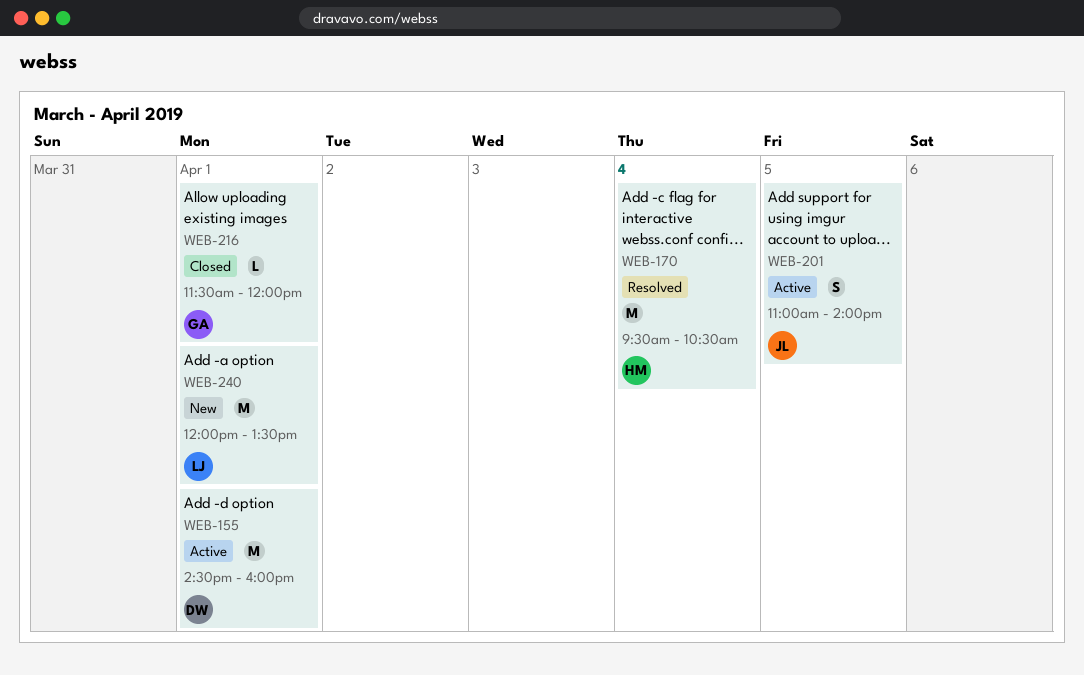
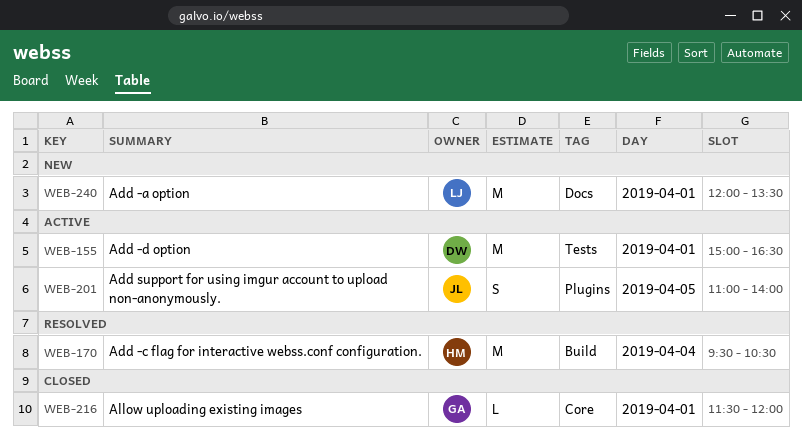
WEB-155, begins: 14:30 -> 15:00
WEB-155, ends: 16:00 -> 16:30

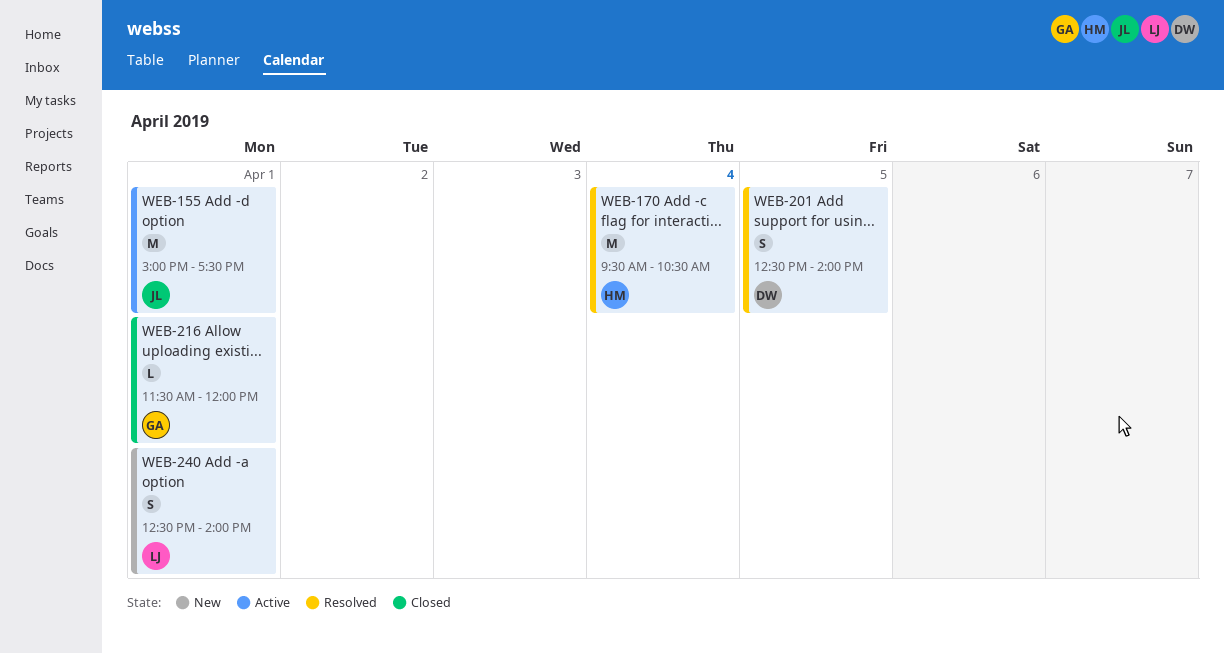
WEB-155, owner: DW -> JL
WEB-155, ends: 16:30 -> 17:30
WEB-201, status: Active -> Resolved
WEB-201, owner: JL -> DW
WEB-201, begins: 11:00 -> 12:30
WEB-240, estimate: M -> S
WEB-240, begins: 12:00 -> 12:30
WEB-240, ends: 13:30 -> 14:00

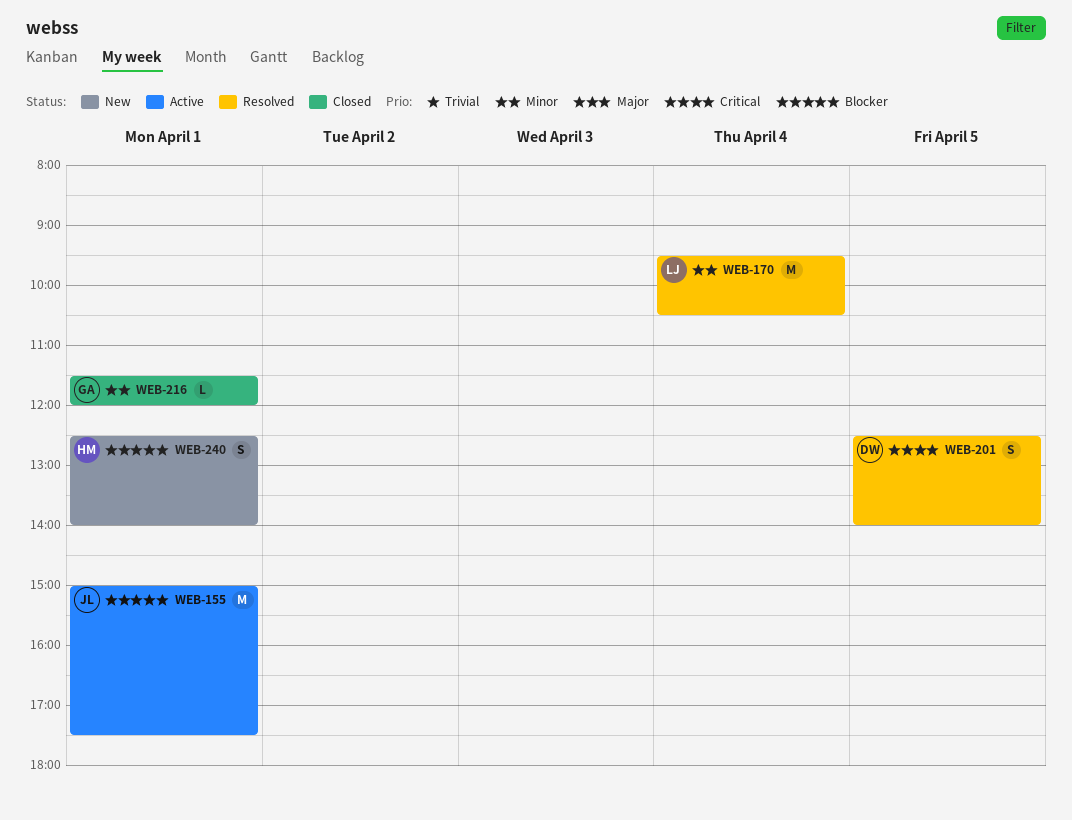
WEB-170, owner: HM -> LJ
WEB-240, owner: LJ -> HM

